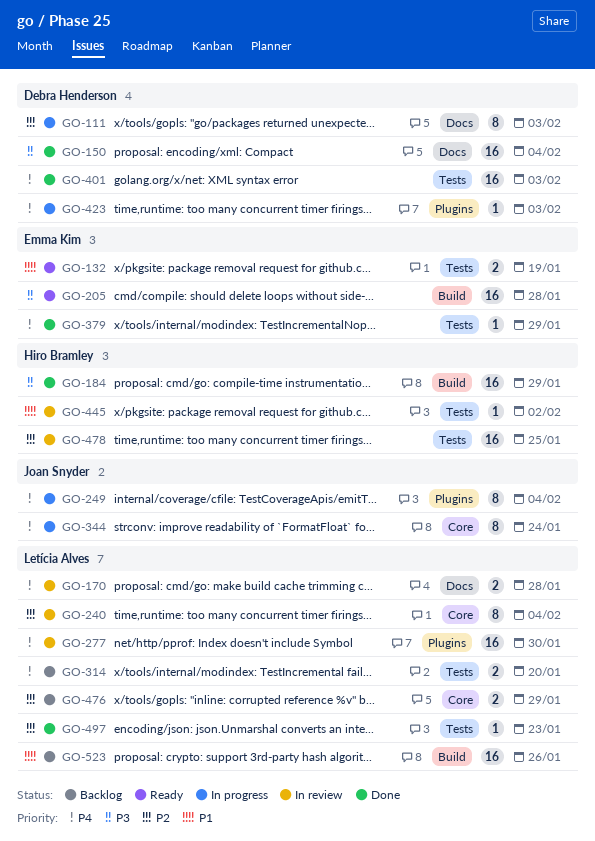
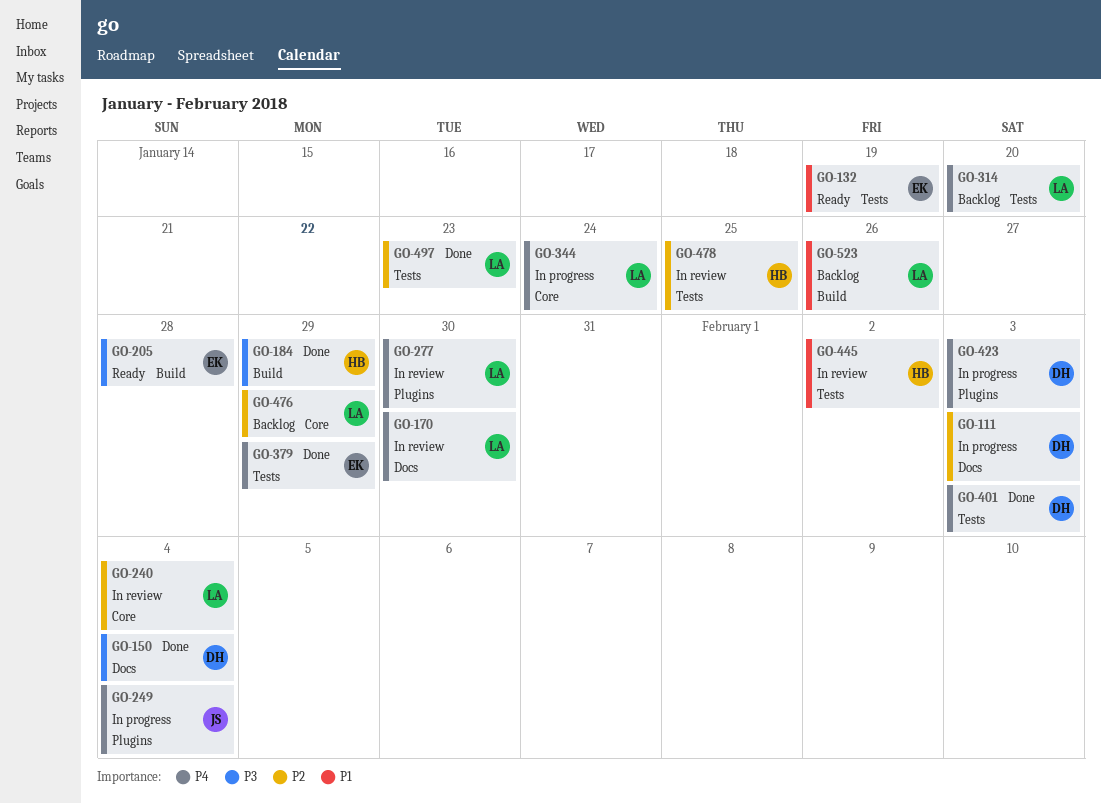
GO-170, due: Jan 28 -> Jan 30
GO-344, owner: Joan Snyder -> Letícia Alves

